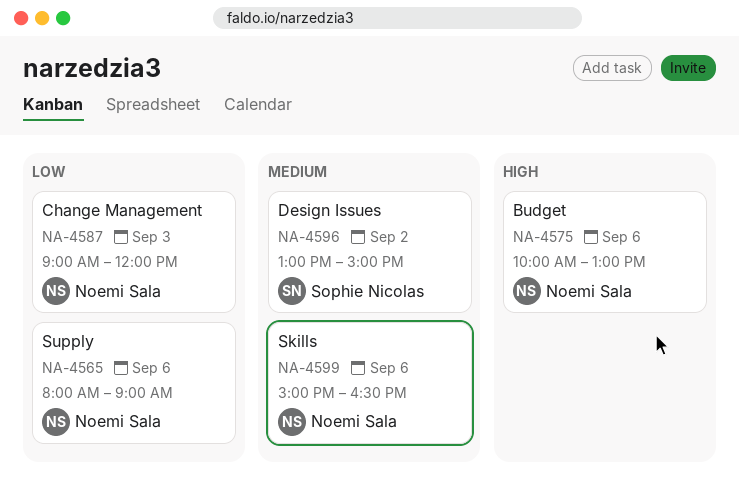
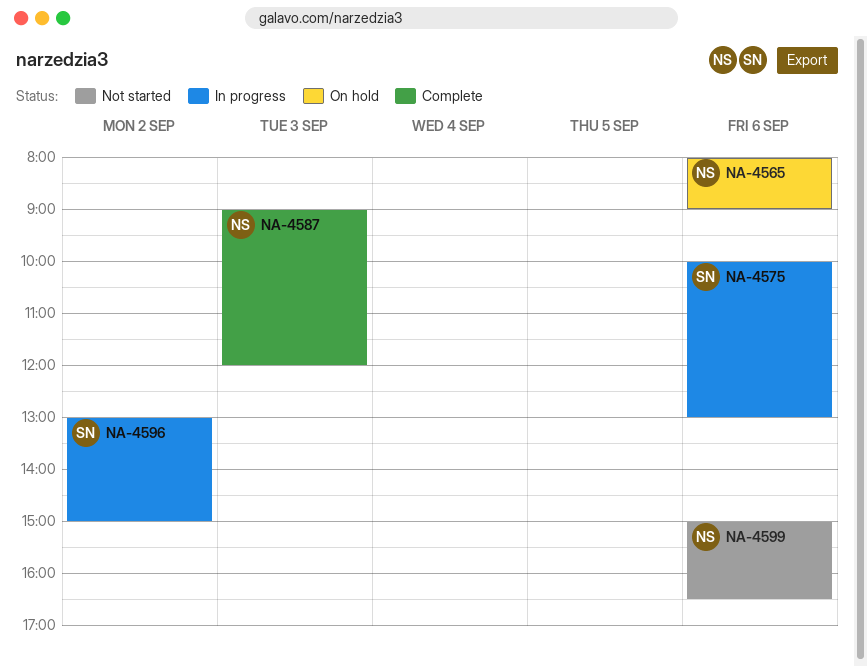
NA-4575, owner: Noemi Sala -> Sophie Nicolas

